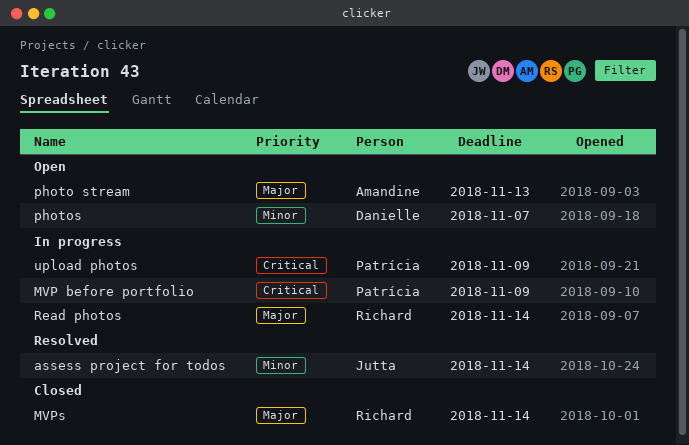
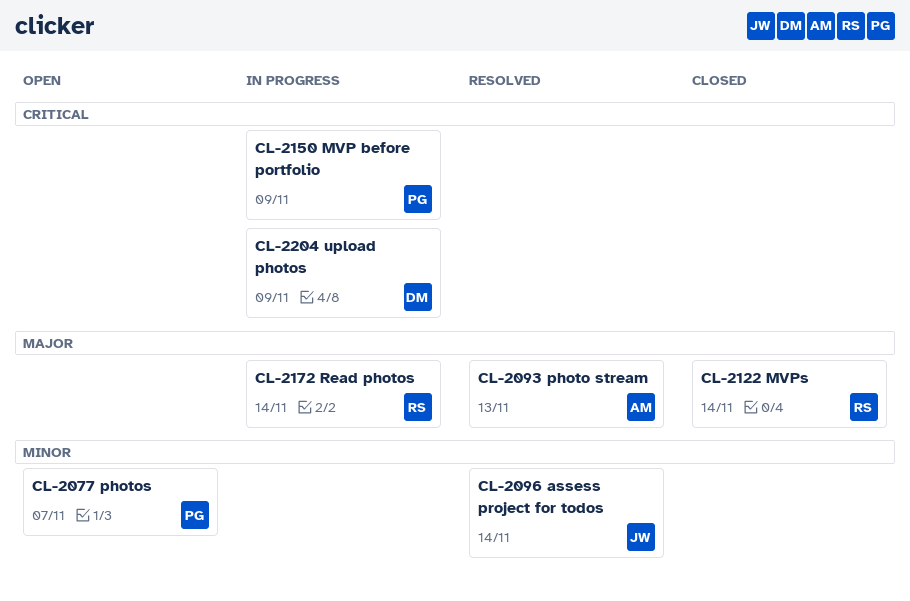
photo stream, status: Open -> Resolved
photos, owner: Danielle -> Patrícia
upload photos, owner: Patrícia -> Danielle

